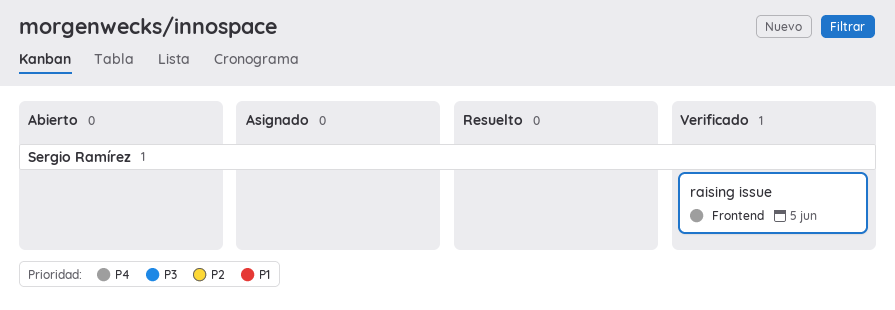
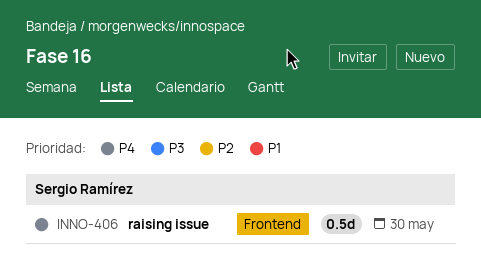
raising issue, due: Jun 5 -> May 30

